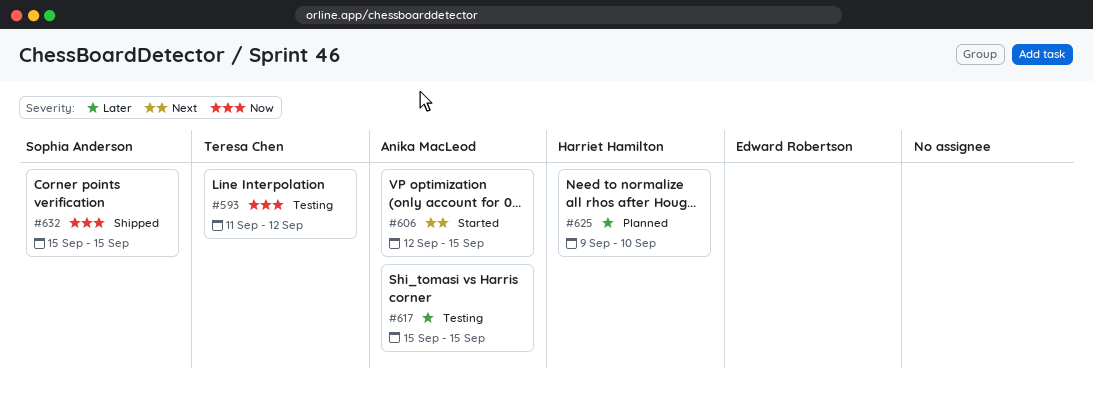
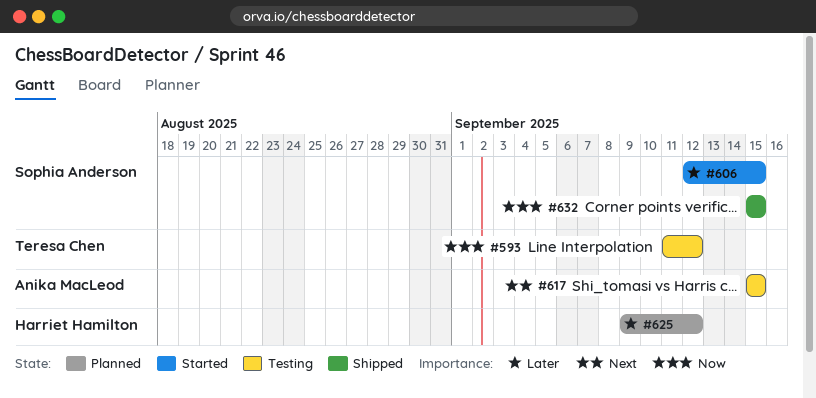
#606, owner: Anika MacLeod -> Sophia Anderson
#606, priority: Next -> Later
#617, priority: Later -> Next
#625, due: Sep 10 -> Sep 12

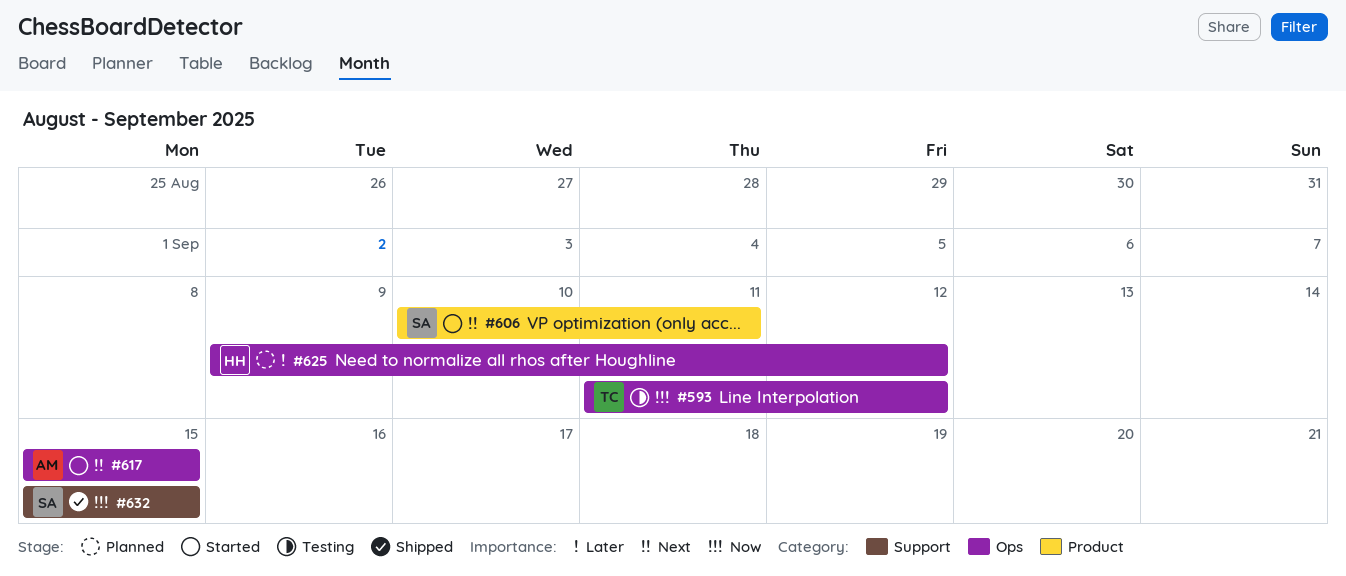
#606, priority: Later -> Next
#606, start: Sep 12 -> Sep 10
#606, due: Sep 15 -> Sep 11
#617, status: Testing -> Started

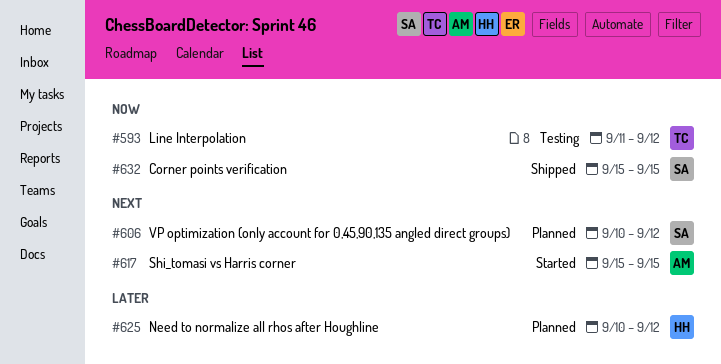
#606, status: Started -> Planned
#606, due: Sep 11 -> Sep 12
#625, start: Sep 9 -> Sep 10

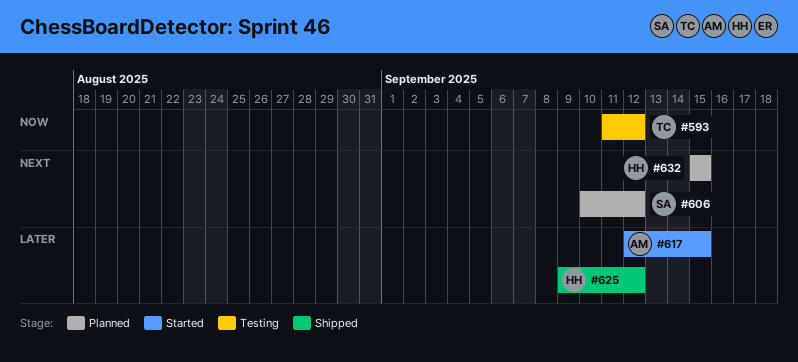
#617, priority: Next -> Later
#617, start: Sep 15 -> Sep 12
#625, status: Planned -> Shipped
#625, start: Sep 10 -> Sep 9
#632, status: Shipped -> Planned
#632, owner: SA -> HH
#632, priority: Now -> Next

